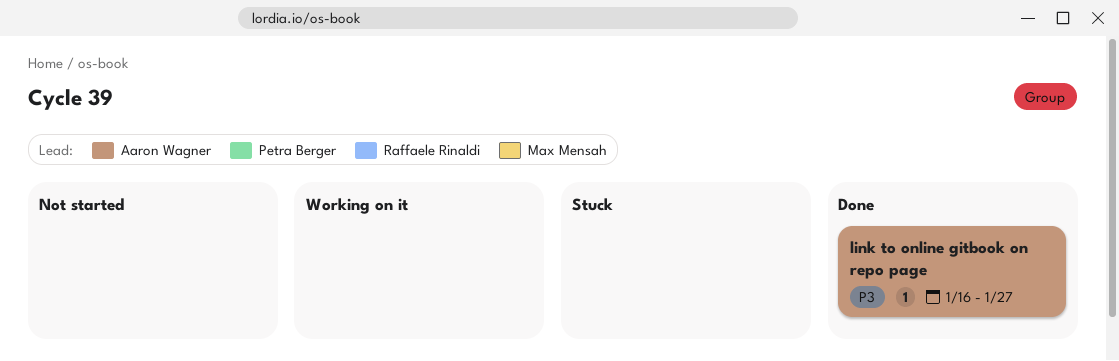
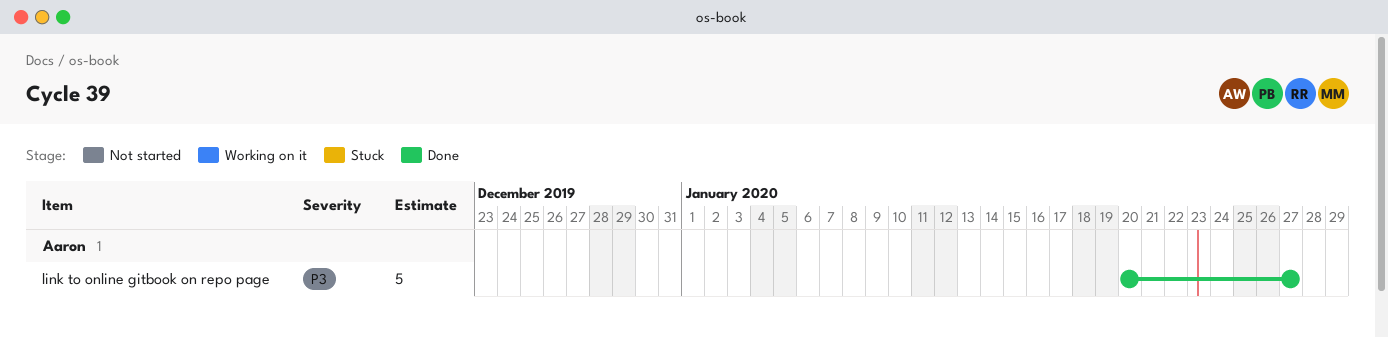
link to online gitbook on repo page, estimate: 1 -> 5
link to online gitbook on repo page, start: Jan 16 -> Jan 20

